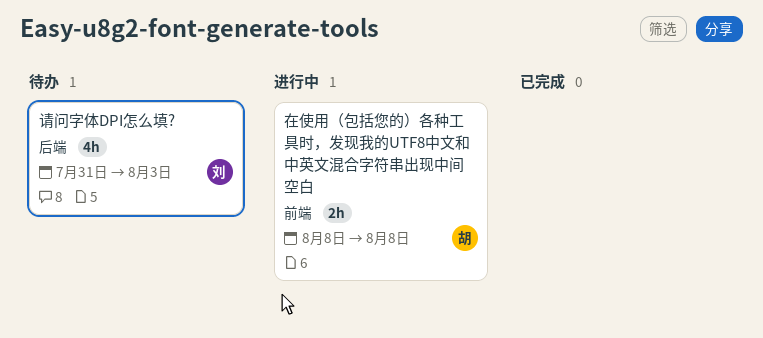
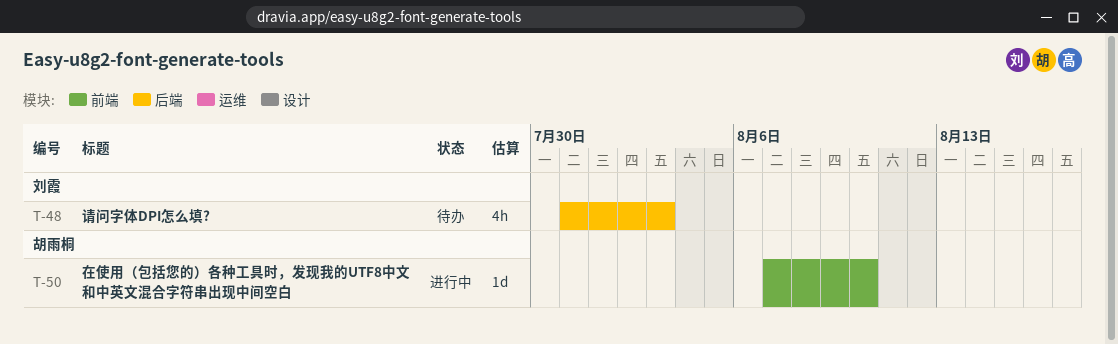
在使用（包括您的）各种工具时，发现我的UTF8中文和中英文混合字符串出现中间空白, estimate: 2h -> 1d
在使用（包括您的）各种工具时，发现我的UTF8中文和中英文混合字符串出现中间空白, start: Aug 8 -> Aug 7
在使用（包括您的）各种工具时，发现我的UTF8中文和中英文混合字符串出现中间空白, due: Aug 8 -> Aug 10

